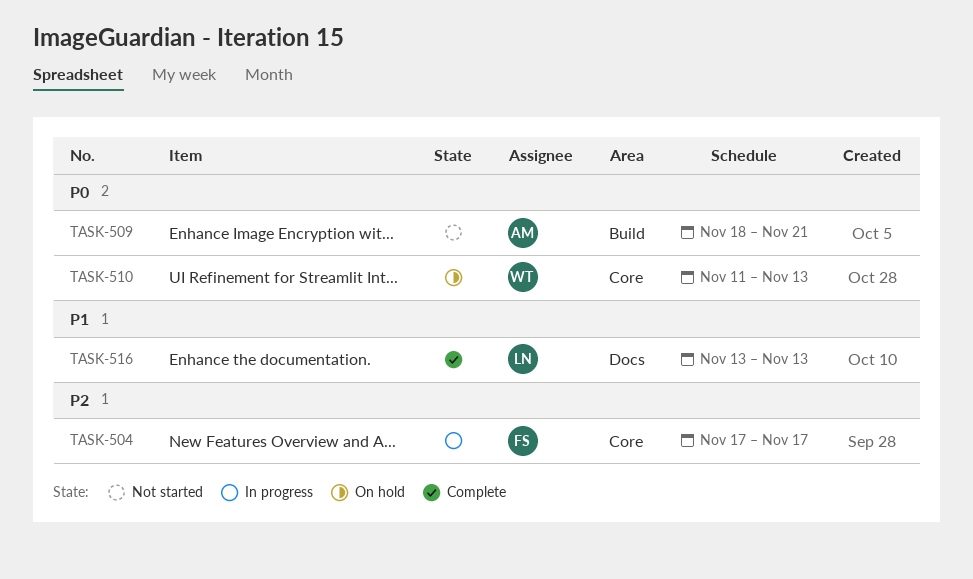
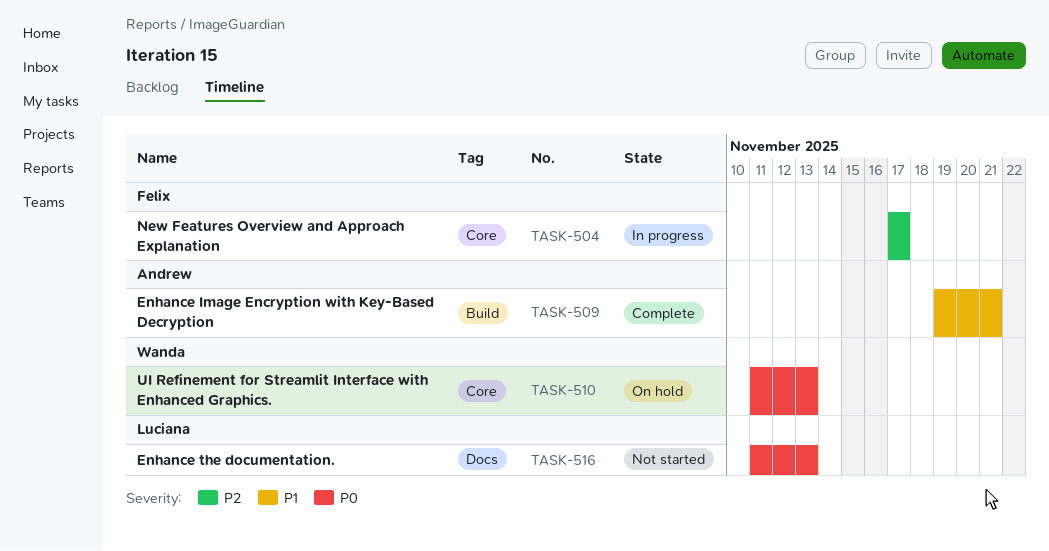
TASK-509, status: Not started -> Complete
TASK-509, priority: P0 -> P1
TASK-509, start: Nov 18 -> Nov 19
TASK-516, status: Complete -> Not started
TASK-516, priority: P1 -> P0
TASK-516, start: Nov 13 -> Nov 11

